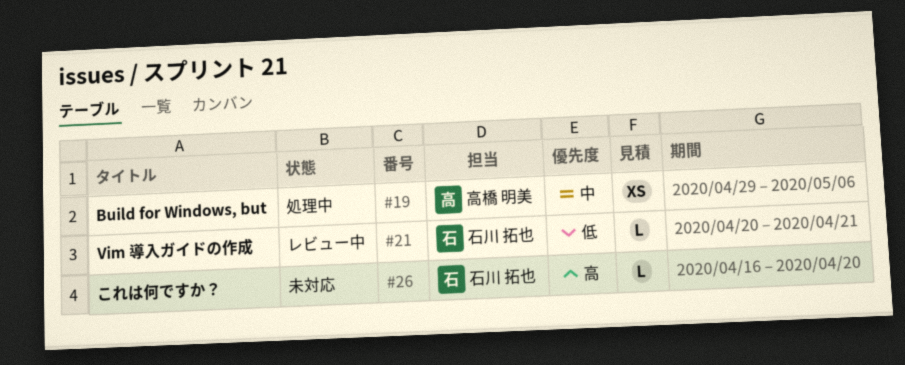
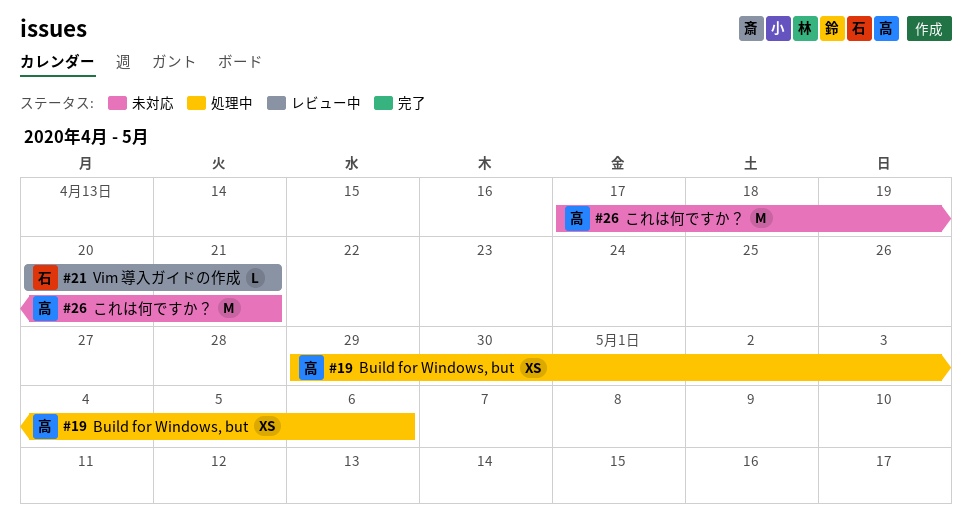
#26, owner: 石川 拓也 -> 高橋 明美
#26, estimate: L -> M
#26, start: Apr 16 -> Apr 17
#26, due: Apr 20 -> Apr 21

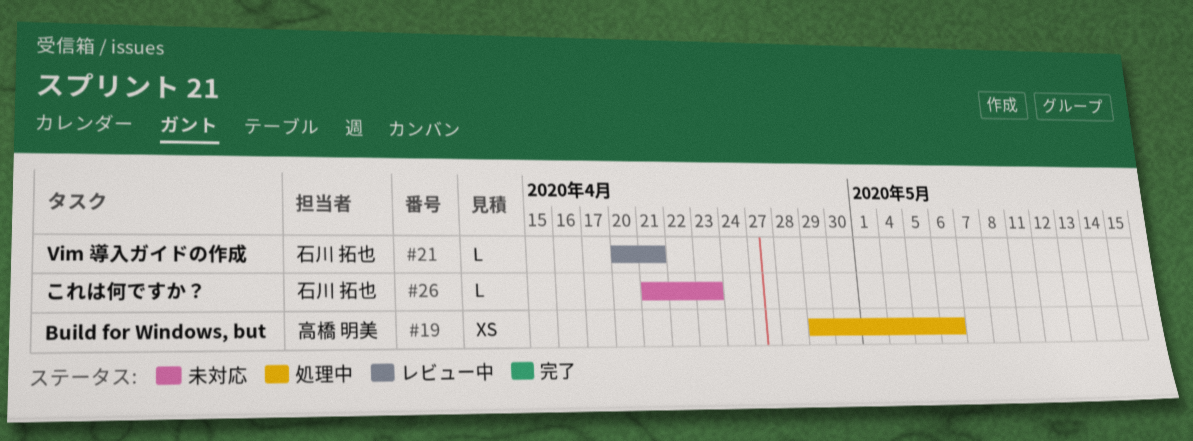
#26, owner: 高橋 明美 -> 石川 拓也
#26, estimate: M -> L
#26, start: Apr 17 -> Apr 21
#26, due: Apr 21 -> Apr 23

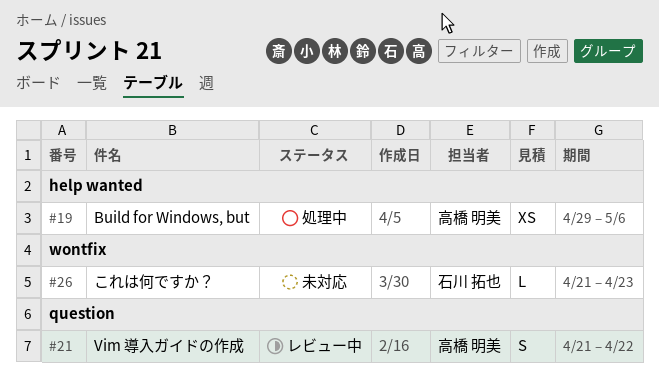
#21, owner: 石川 拓也 -> 高橋 明美
#21, estimate: L -> S
#21, start: Apr 20 -> Apr 21
#21, due: Apr 21 -> Apr 22

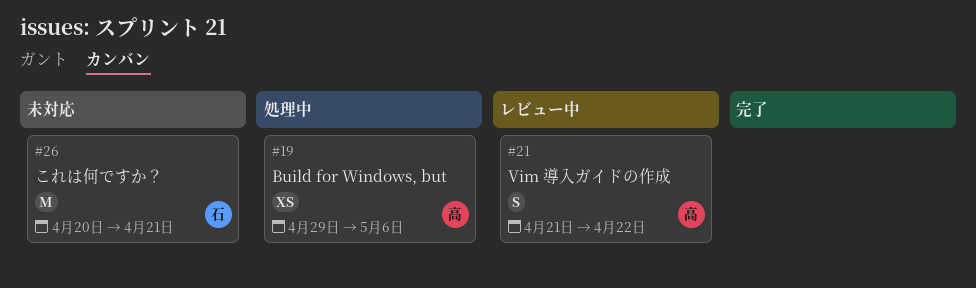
#26, estimate: L -> M
#26, start: Apr 21 -> Apr 20
#26, due: Apr 23 -> Apr 21

